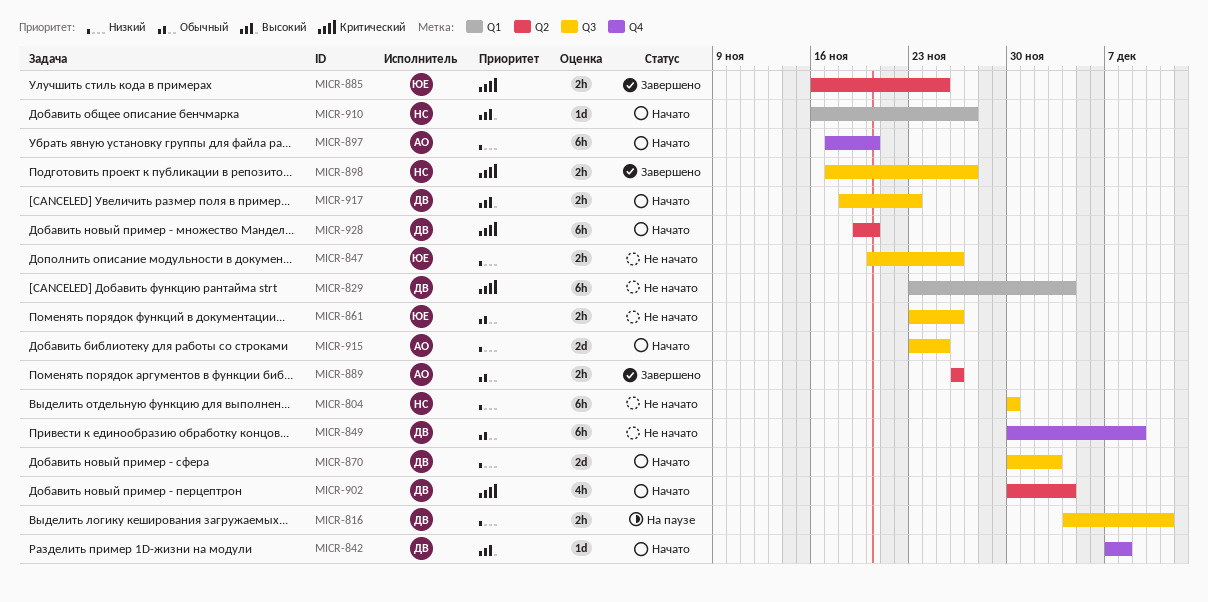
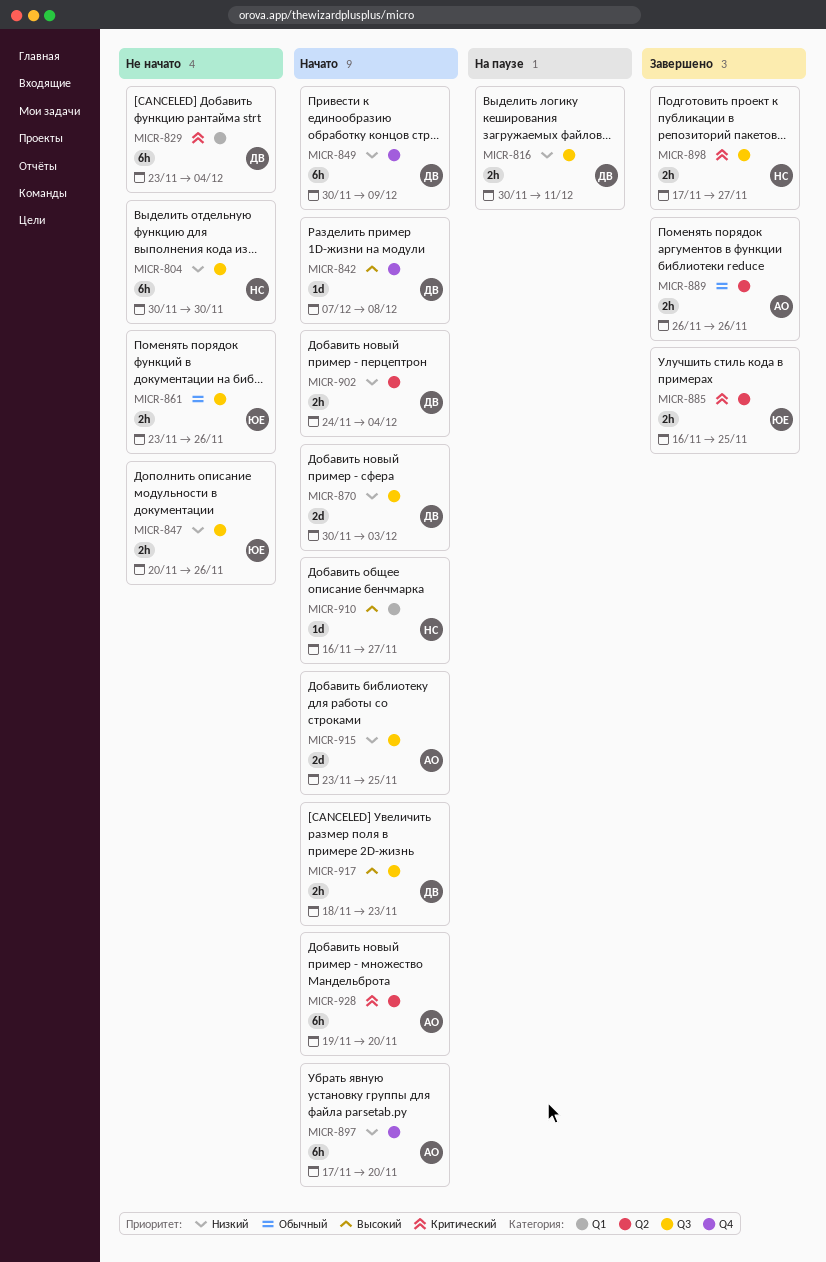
MICR-816, start: Dec 4 -> Nov 30
MICR-849, status: Не начато -> Начато
MICR-849, priority: Обычный -> Низкий
MICR-902, priority: Критический -> Низкий
MICR-902, estimate: 4h -> 2h
MICR-902, start: Nov 30 -> Nov 24
MICR-928, owner: ДВ -> АО

